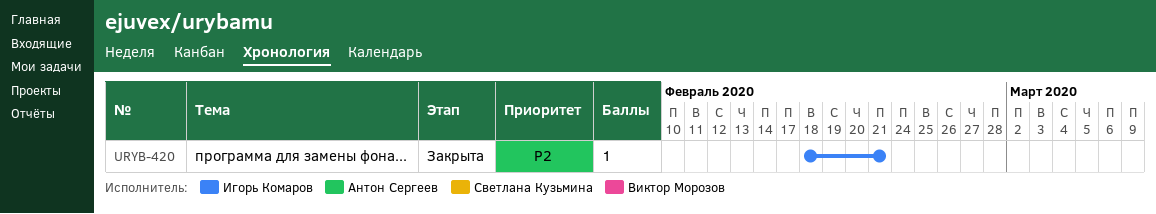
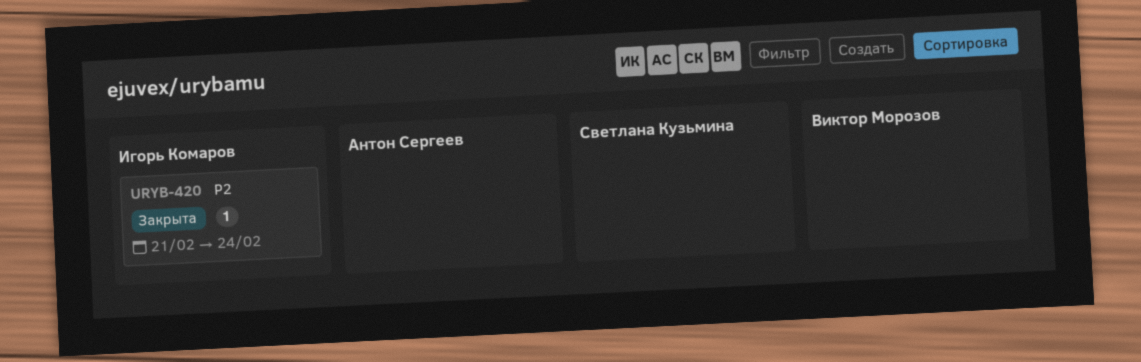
URYB-420, start: Feb 18 -> Feb 21
URYB-420, due: Feb 21 -> Feb 24

